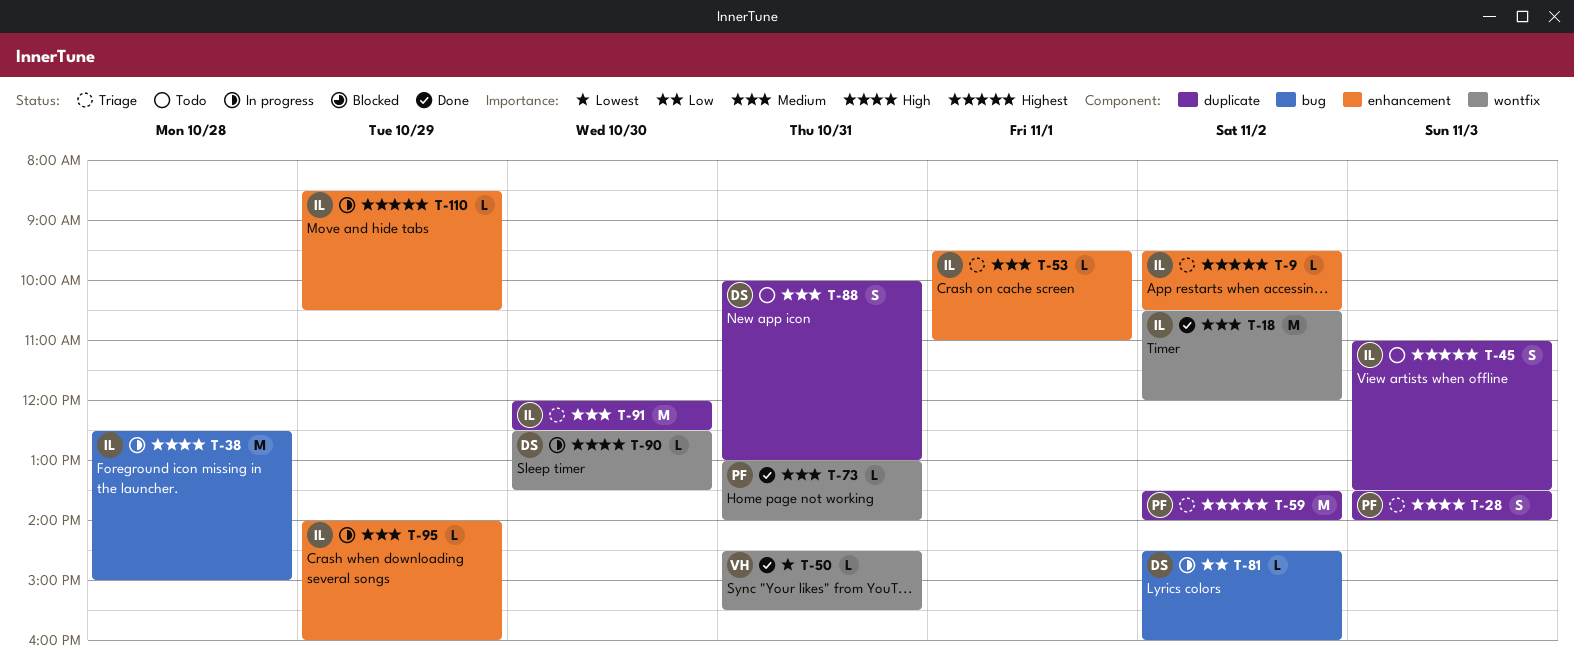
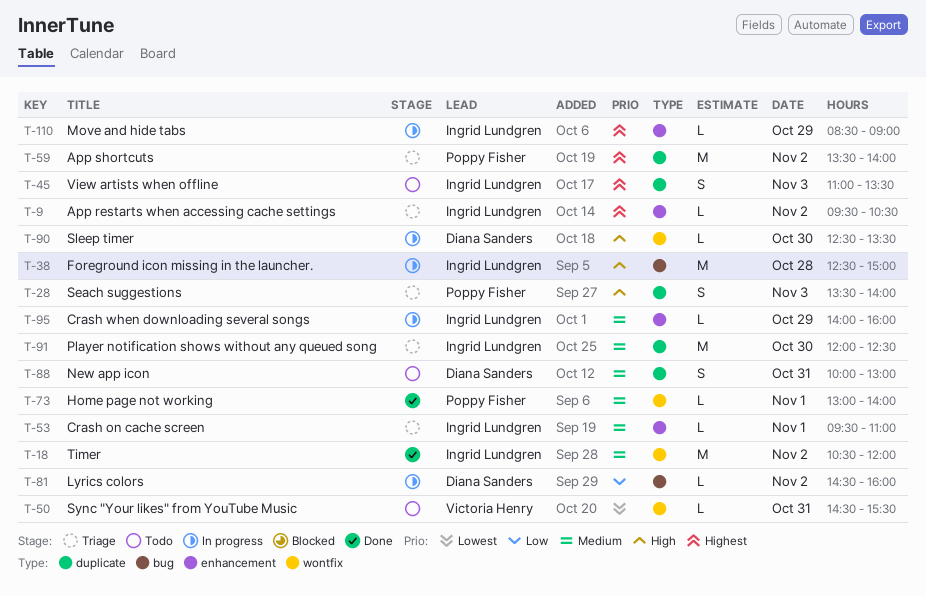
T-50, status: Done -> Todo
T-73, day: Oct 31 -> Nov 1
T-110, ends: 10:30 -> 09:00

